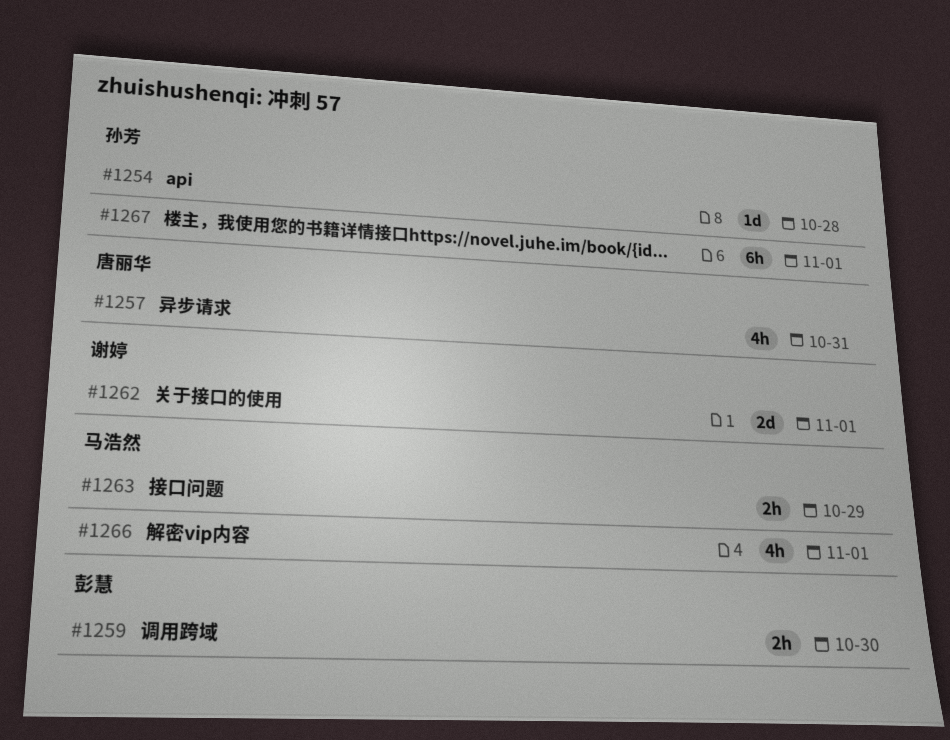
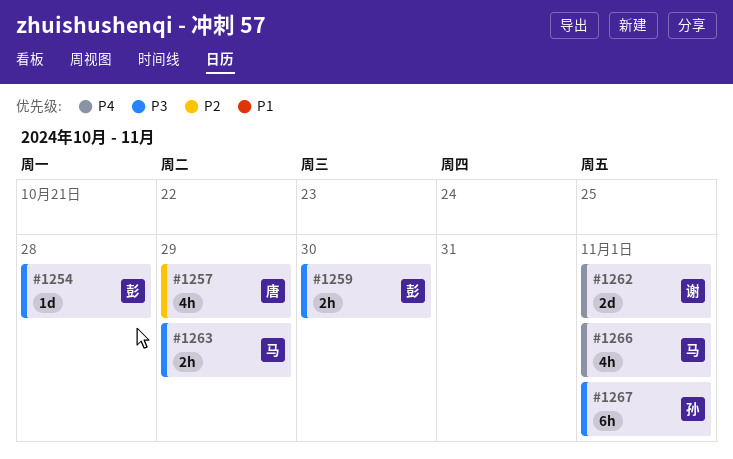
#1254, owner: 孙芳 -> 彭慧
#1257, due: Oct 31 -> Oct 29

